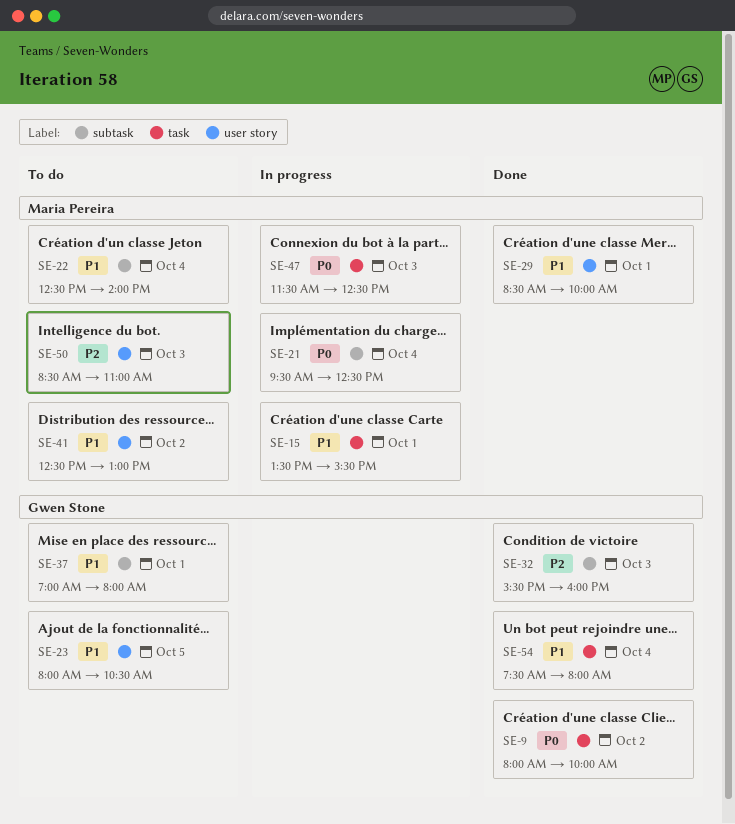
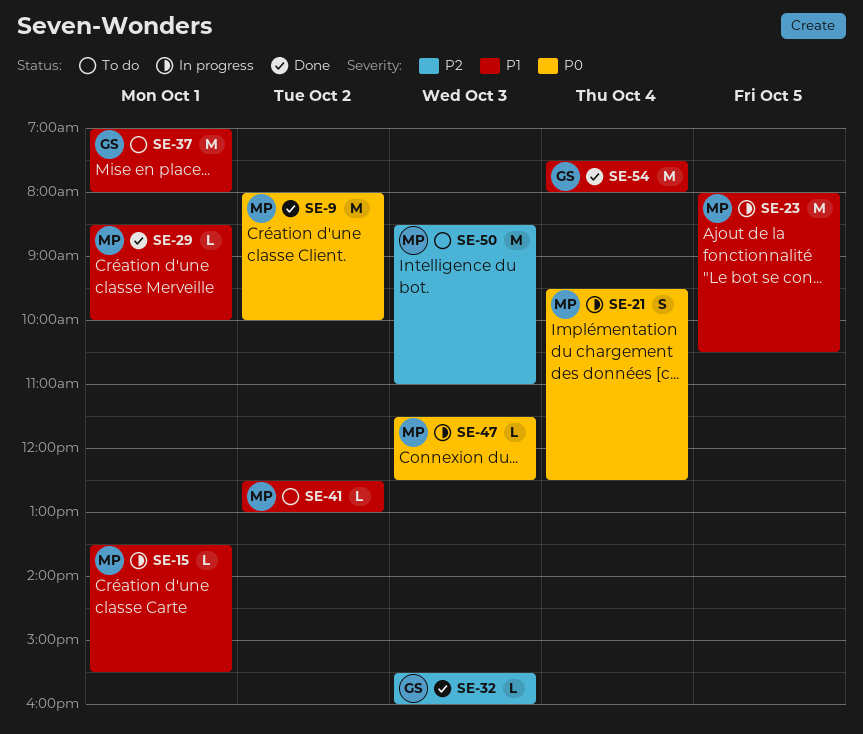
SE-9, owner: Gwen Stone -> Maria Pereira
SE-22: present -> none
SE-23, status: To do -> In progress
SE-23, owner: Gwen Stone -> Maria Pereira

